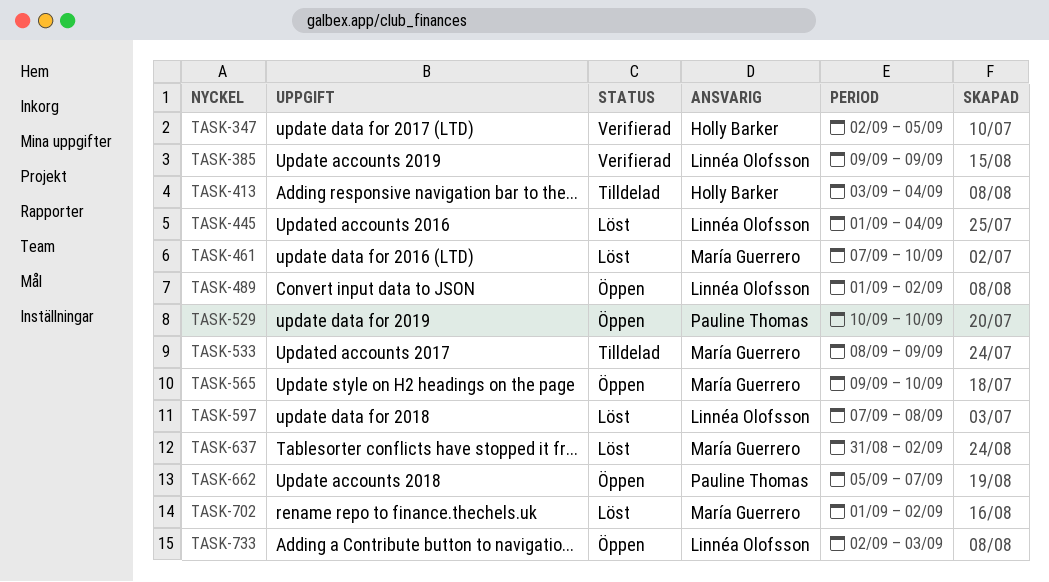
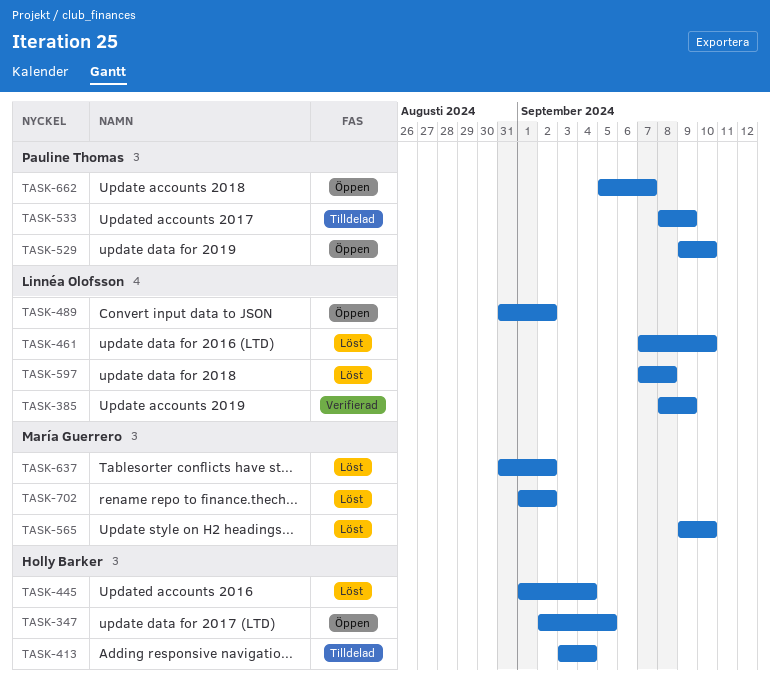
TASK-347, status: Verifierad -> Öppen
TASK-385, start: Sep 9 -> Sep 8
TASK-445, owner: Linnéa Olofsson -> Holly Barker
TASK-461, owner: María Guerrero -> Linnéa Olofsson
TASK-489, start: Sep 1 -> Aug 31
TASK-529, start: Sep 10 -> Sep 9
TASK-533, owner: María Guerrero -> Pauline Thomas
TASK-565, status: Öppen -> Löst
TASK-733: present -> none

